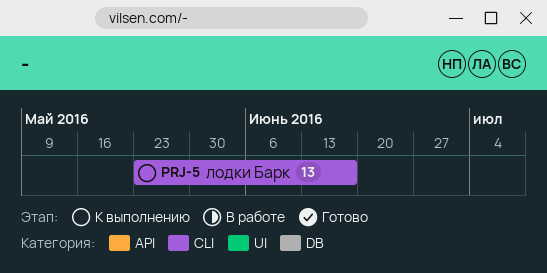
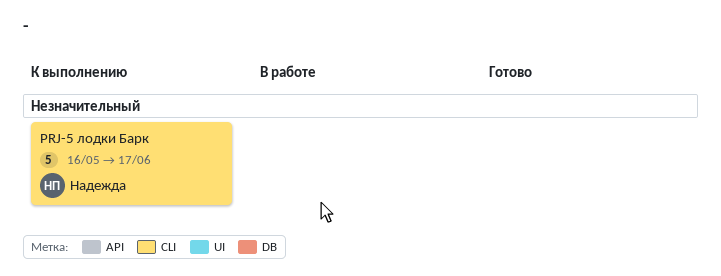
PRJ-5, estimate: 13 -> 5
PRJ-5, start: May 23 -> May 16

